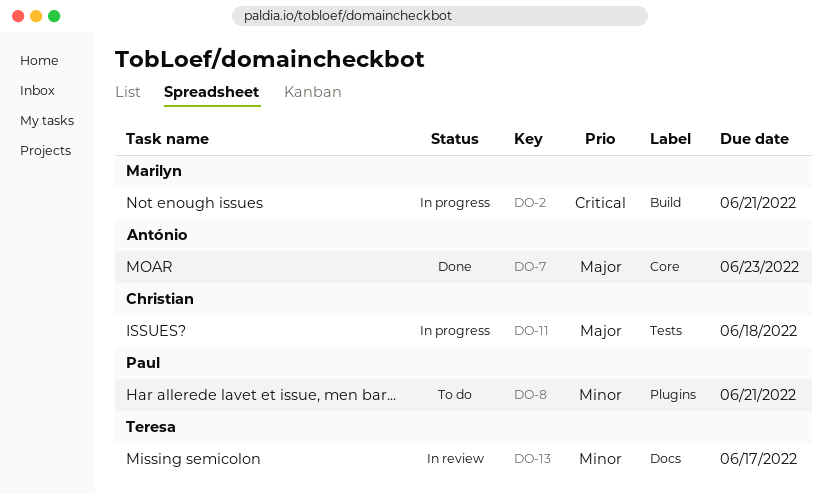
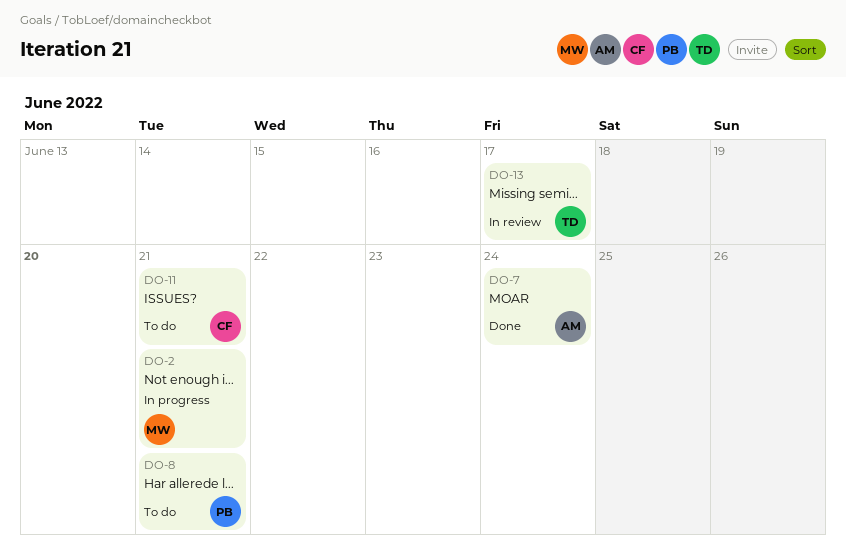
DO-7, due: Jun 23 -> Jun 24
DO-11, status: In progress -> To do
DO-11, due: Jun 18 -> Jun 21

